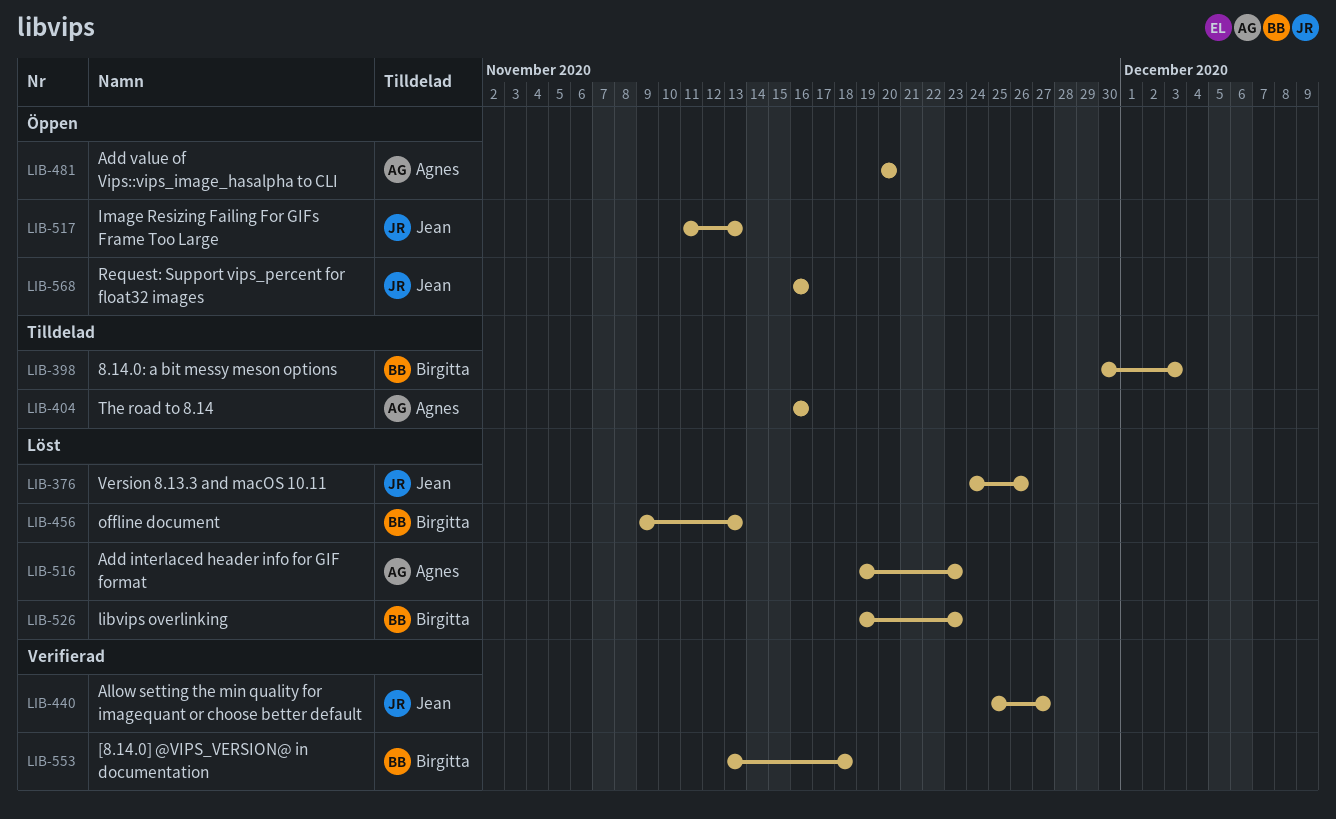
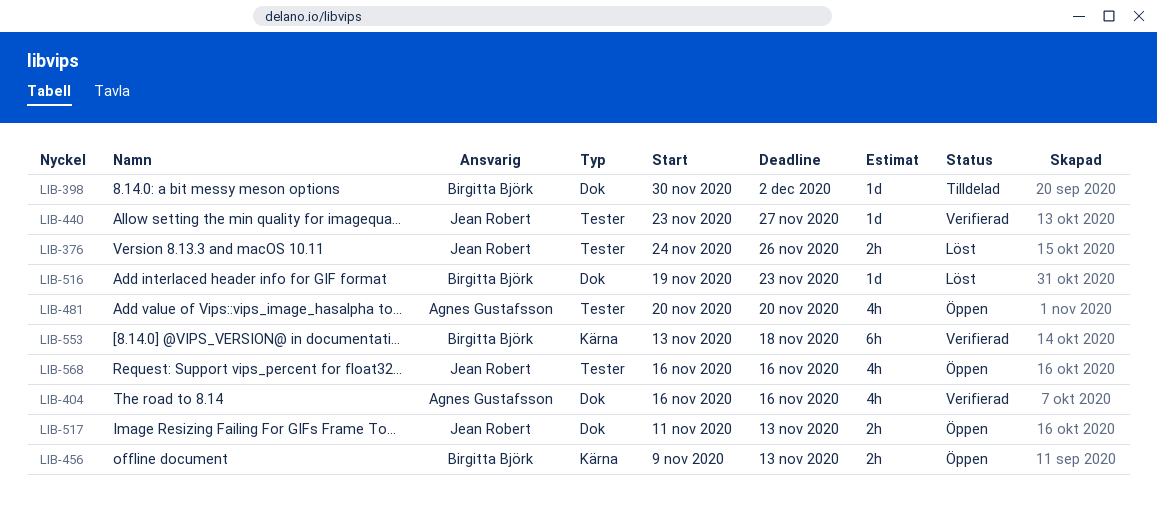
LIB-398, due: Dec 3 -> Dec 2
LIB-404, status: Tilldelad -> Verifierad
LIB-440, start: Nov 25 -> Nov 23
LIB-456, status: Löst -> Öppen
LIB-516, owner: Agnes Gustafsson -> Birgitta Björk
LIB-526: present -> none

